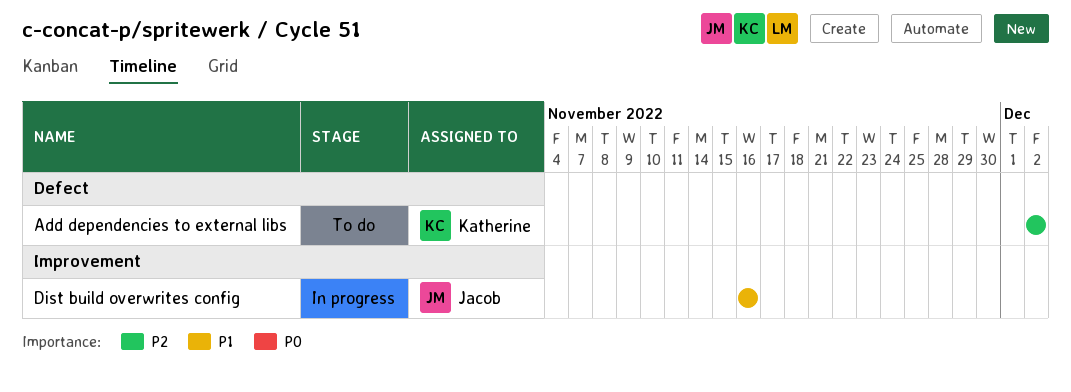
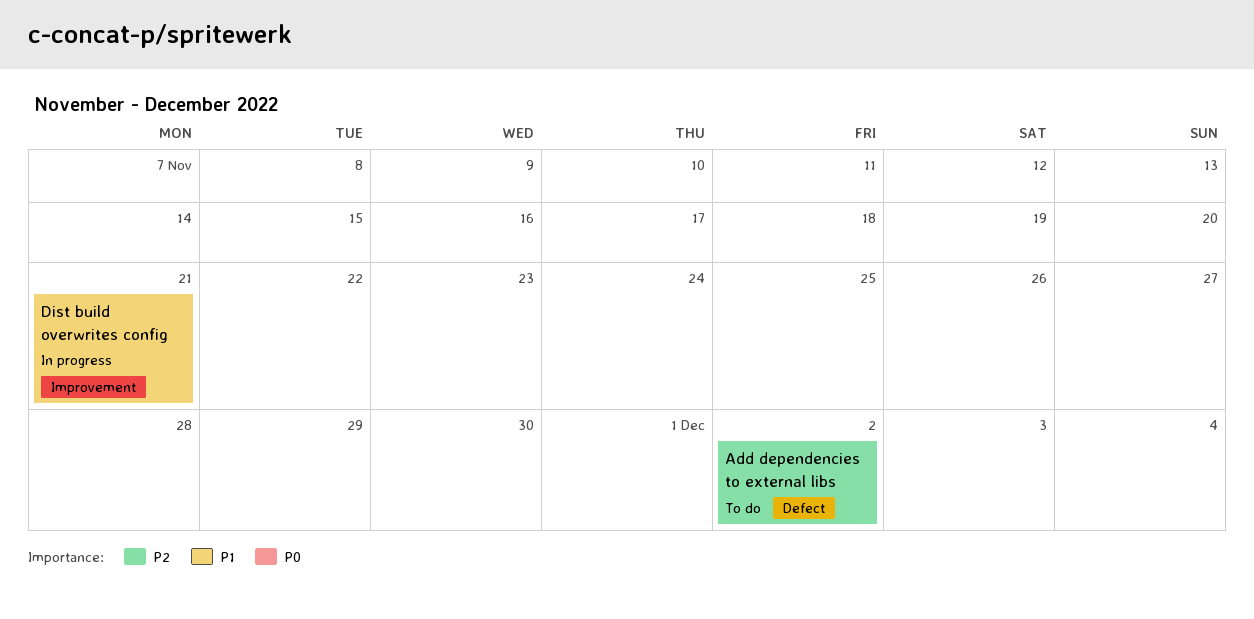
Dist build overwrites config, due: Nov 16 -> Nov 21

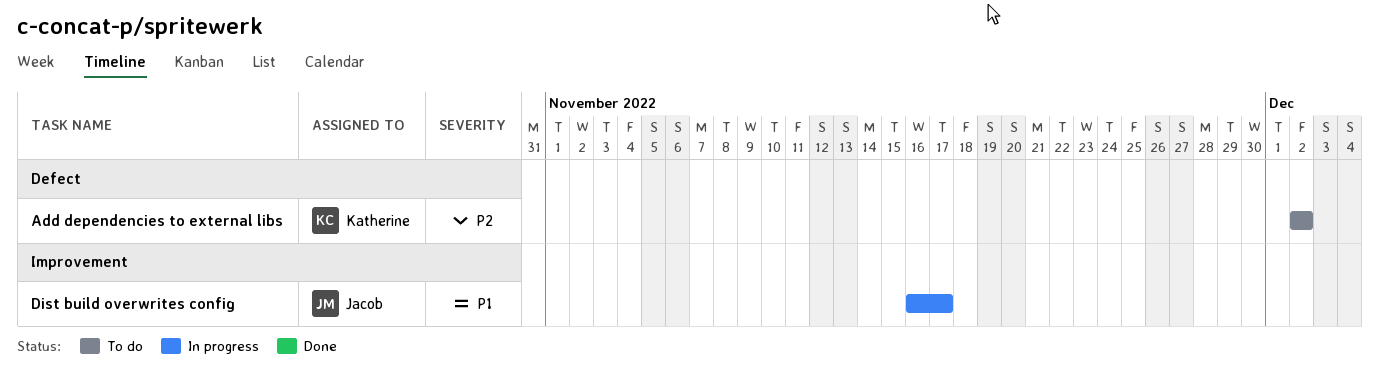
Dist build overwrites config, due: Nov 21 -> Nov 17

